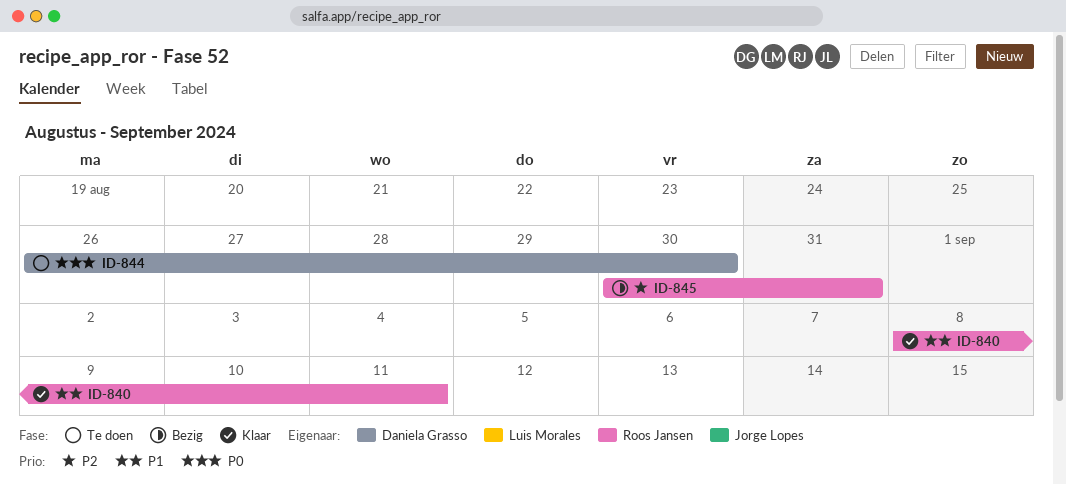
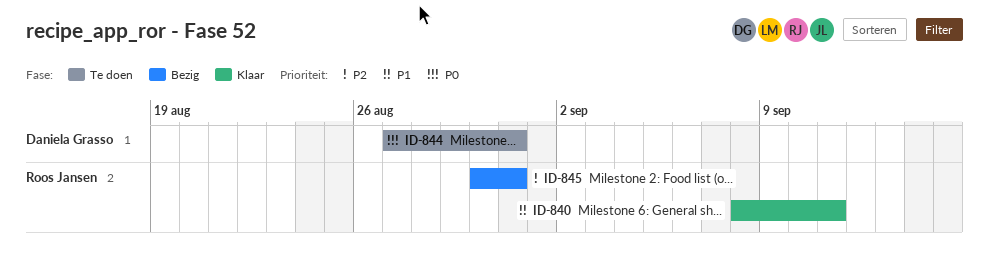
ID-844, start: Aug 26 -> Aug 27
ID-844, due: Aug 30 -> Aug 31

